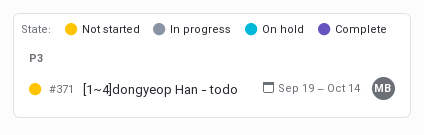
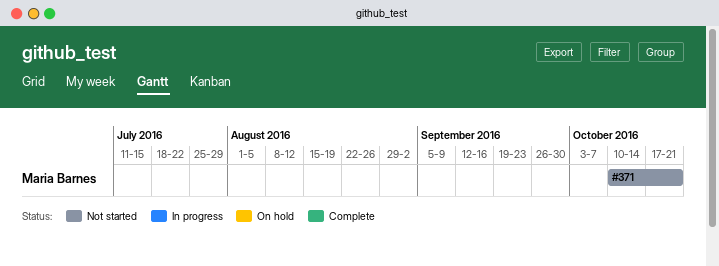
#371, start: Sep 19 -> Oct 10
#371, due: Oct 14 -> Oct 21

